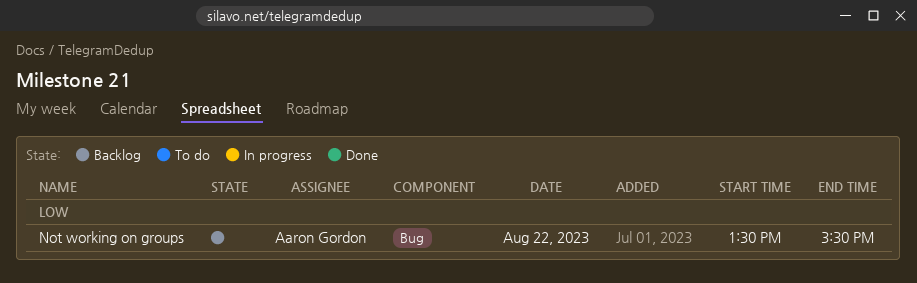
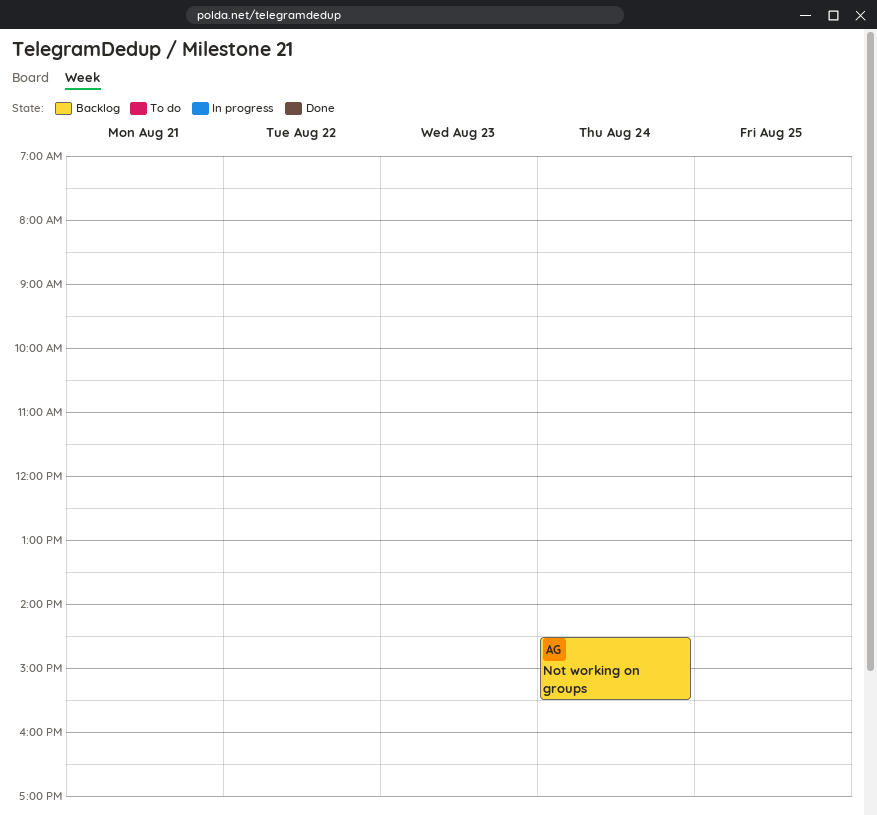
Not working on groups, day: Aug 22 -> Aug 24
Not working on groups, begins: 13:30 -> 14:30

